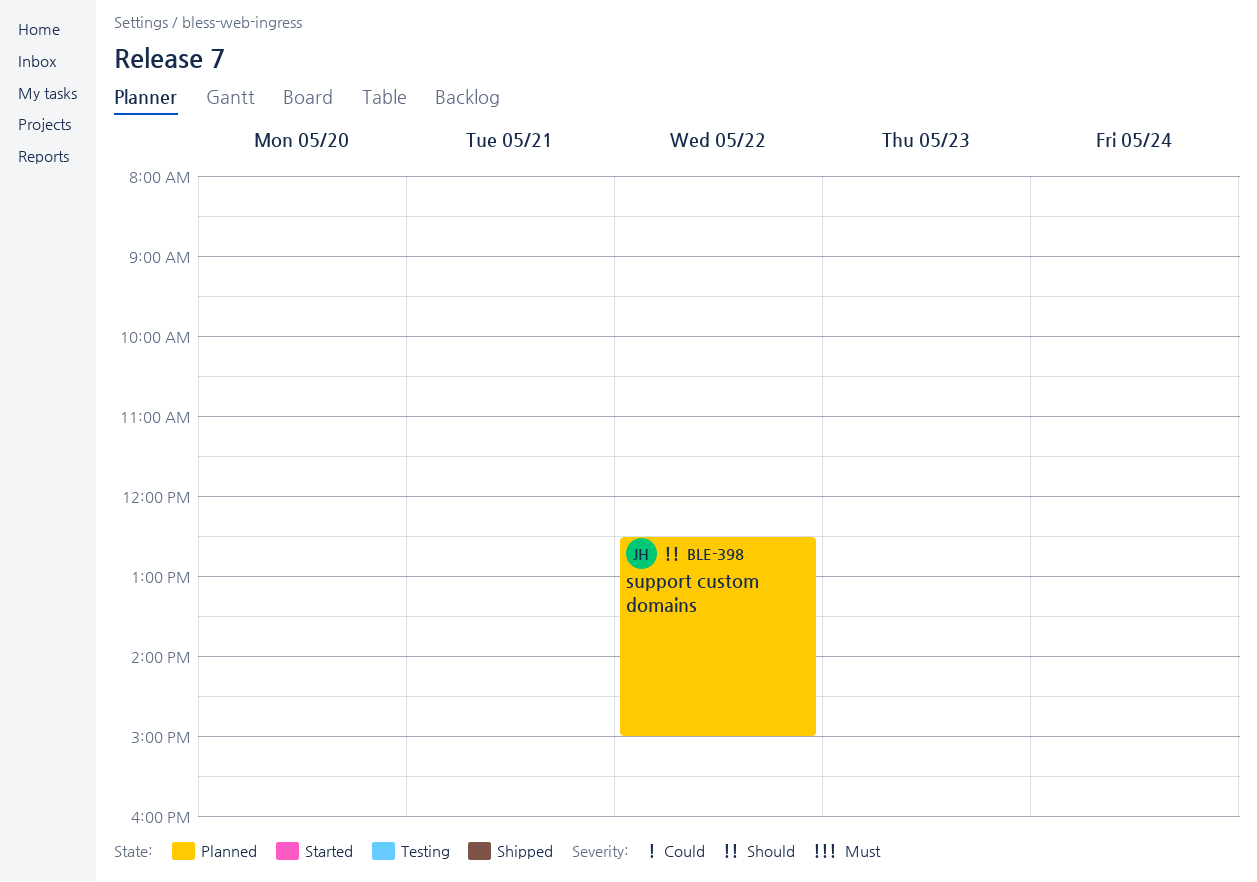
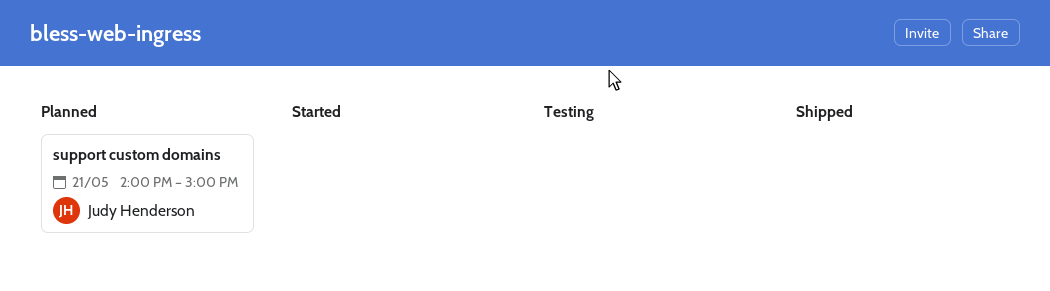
support custom domains, day: May 22 -> May 21
support custom domains, begins: 12:30 -> 14:00

